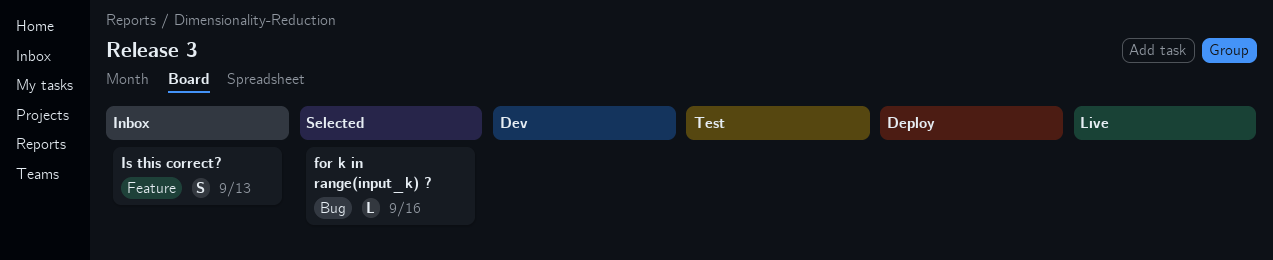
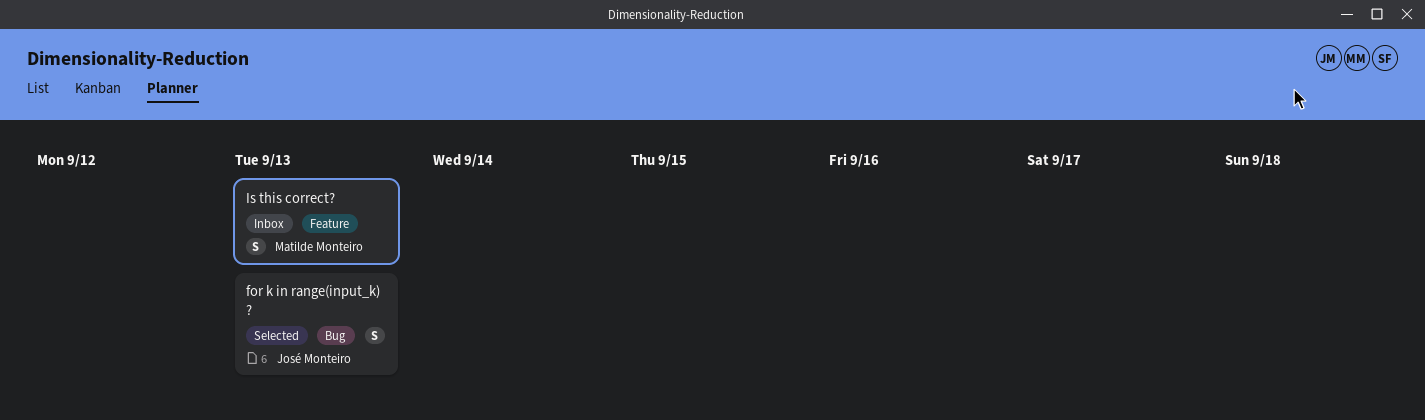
for k in range(input_k) ?, estimate: L -> S
for k in range(input_k) ?, due: Sep 16 -> Sep 13

